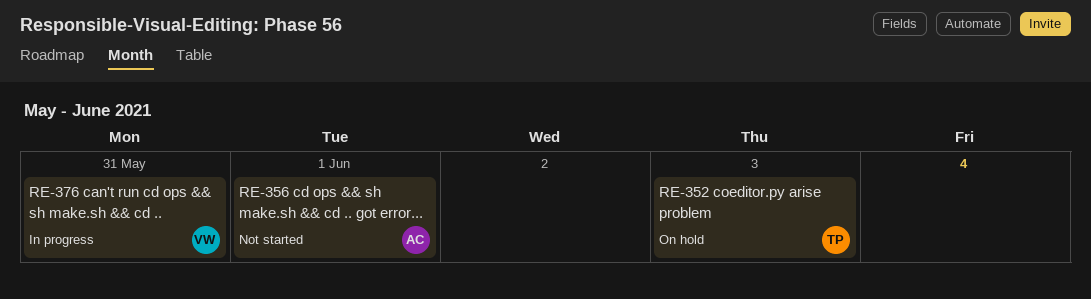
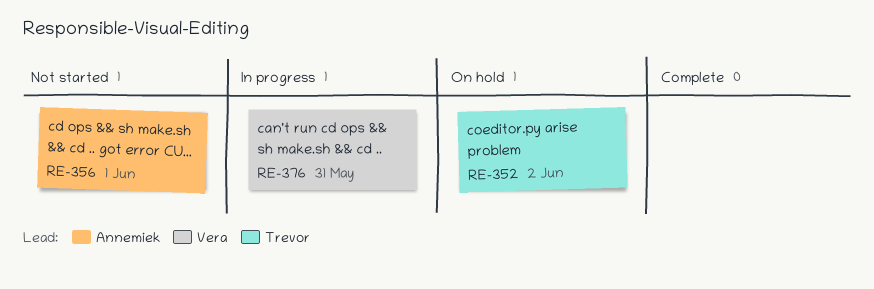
RE-352, due: Jun 3 -> Jun 2

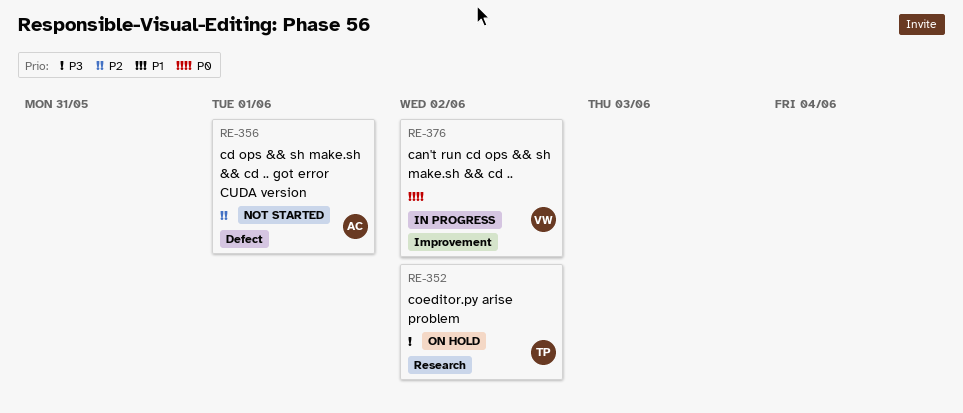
RE-376, due: May 31 -> Jun 2

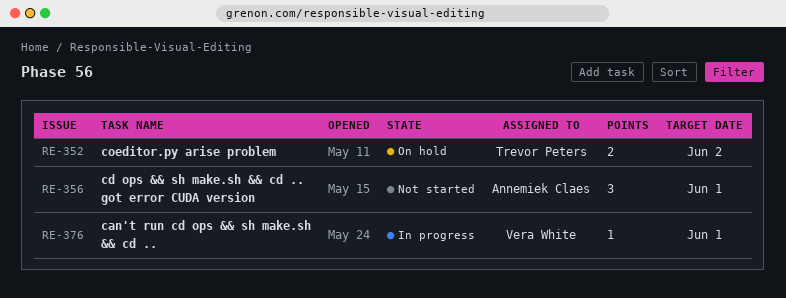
RE-376, due: Jun 2 -> Jun 1

